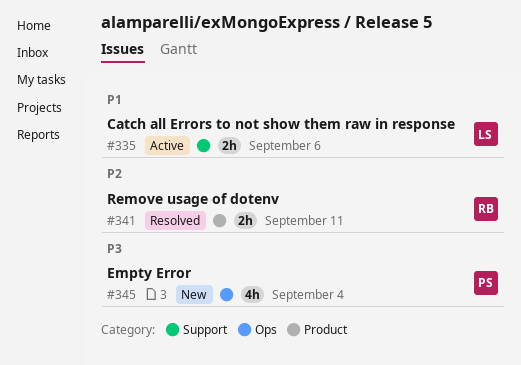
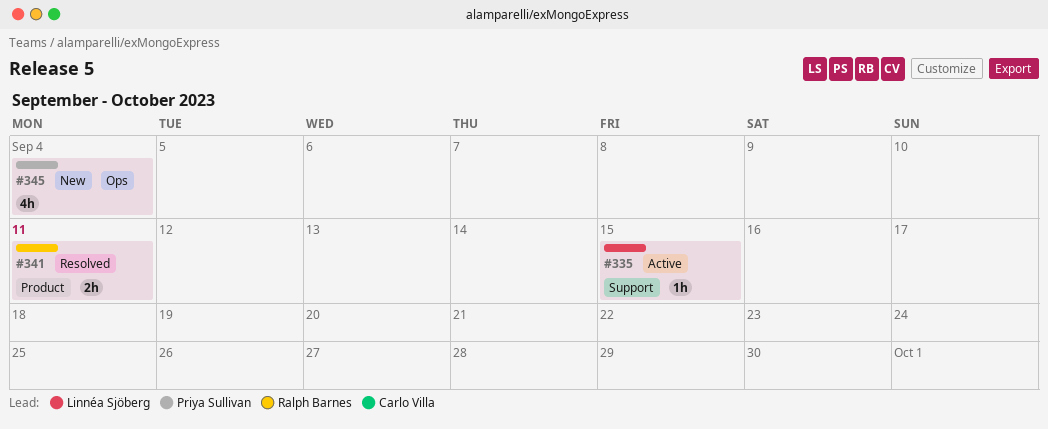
#335, estimate: 2h -> 1h
#335, due: Sep 6 -> Sep 15

